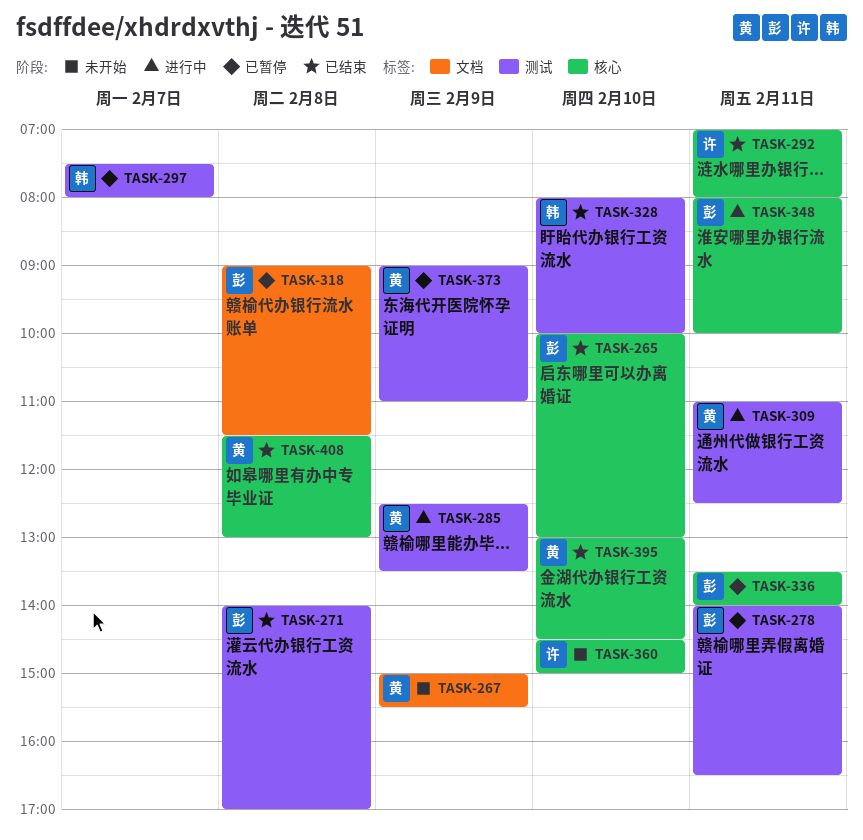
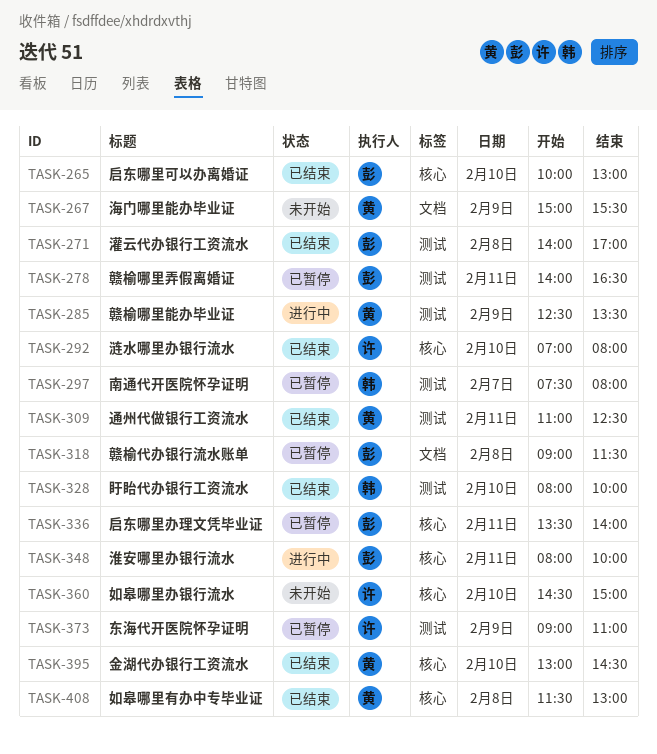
TASK-292, day: Feb 11 -> Feb 10
TASK-309, status: 进行中 -> 已结束
TASK-373, owner: 黄 -> 许

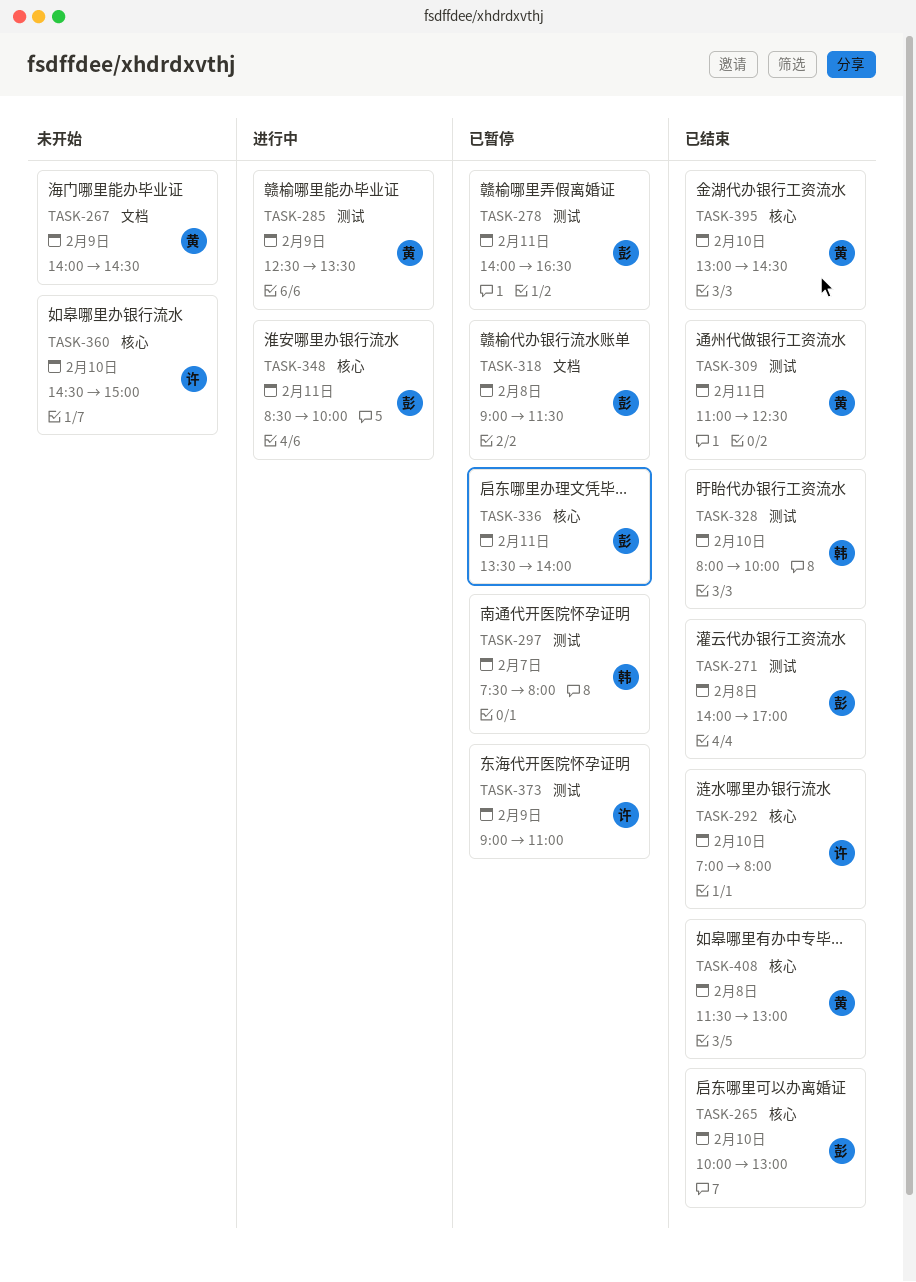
TASK-267, begins: 15:00 -> 14:00
TASK-267, ends: 15:30 -> 14:30
TASK-348, begins: 08:00 -> 08:30

